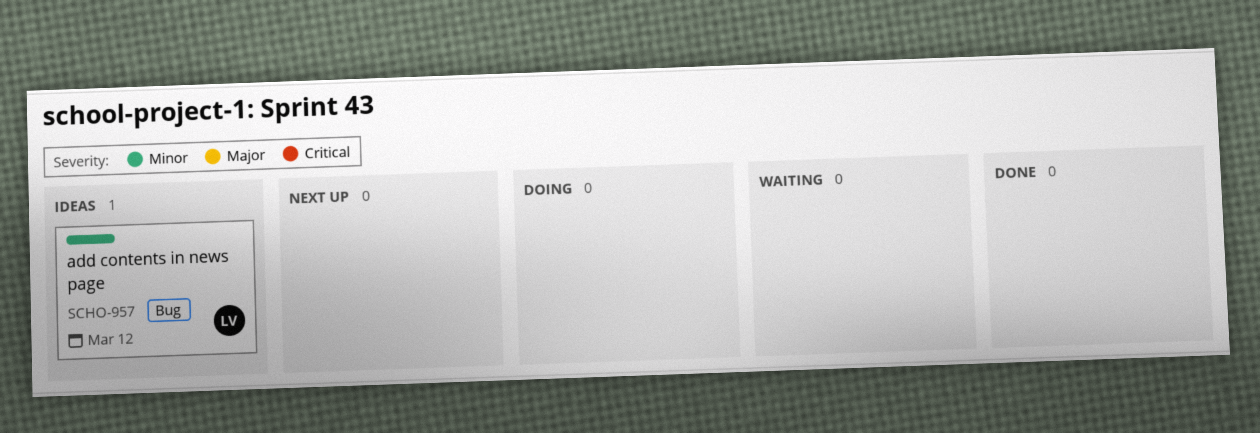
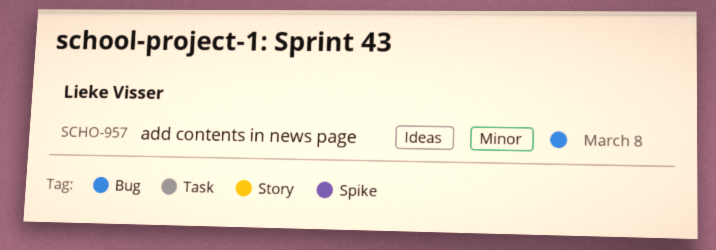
SCHO-957, due: Mar 12 -> Mar 8

